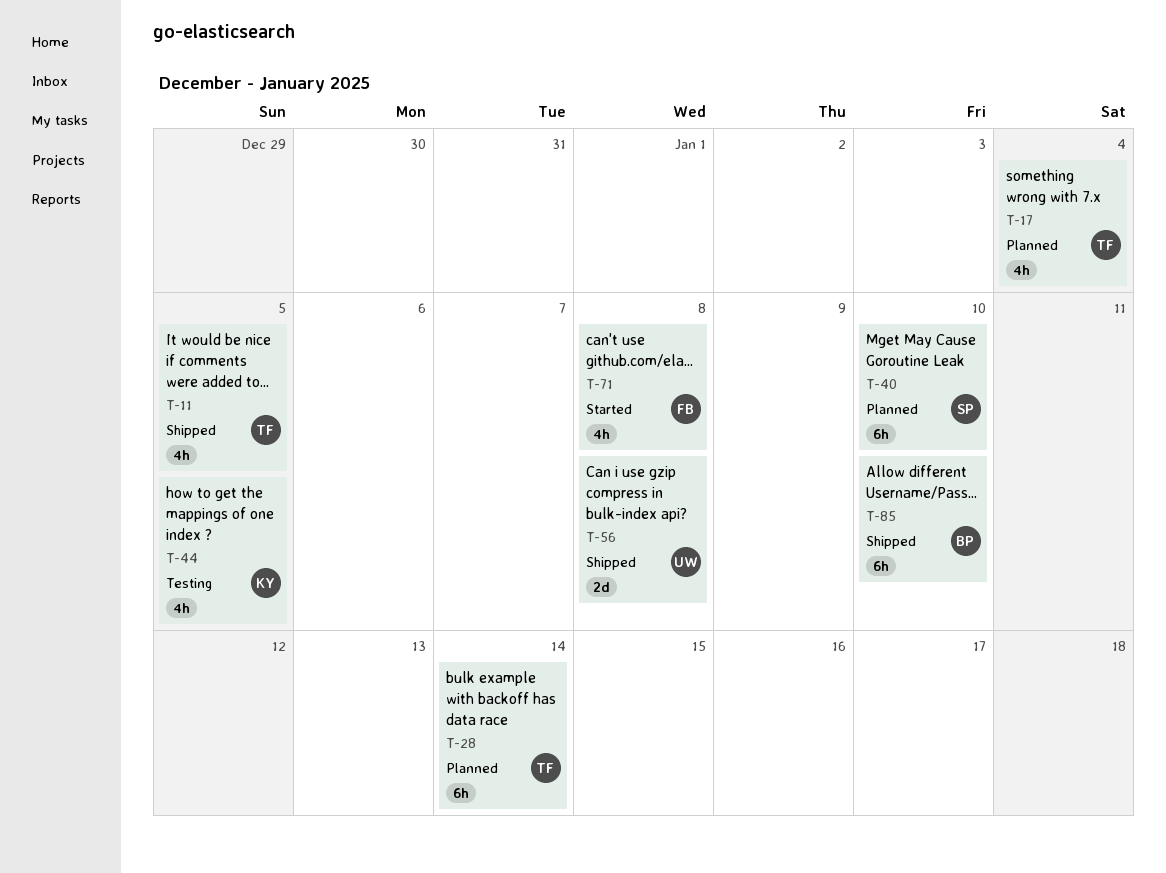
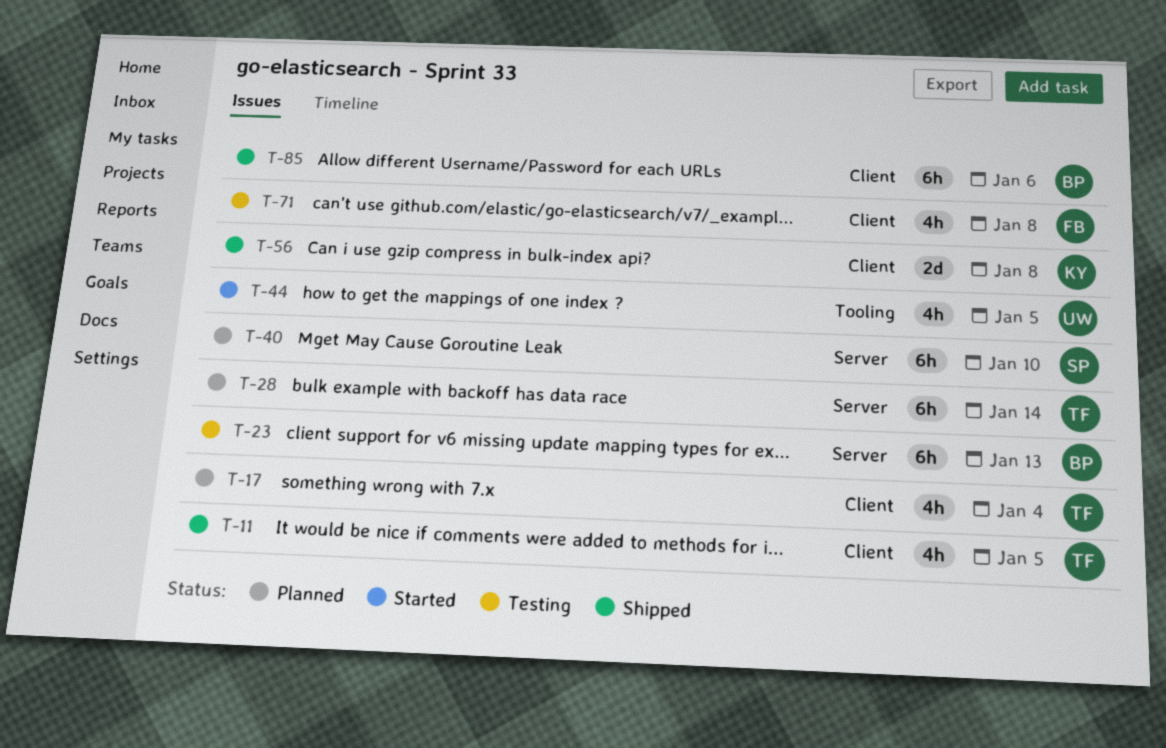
T-23: none -> present
T-44, status: Testing -> Started
T-44, owner: KY -> UW
T-56, owner: UW -> KY
T-71, status: Started -> Testing
T-85, due: Jan 10 -> Jan 6

